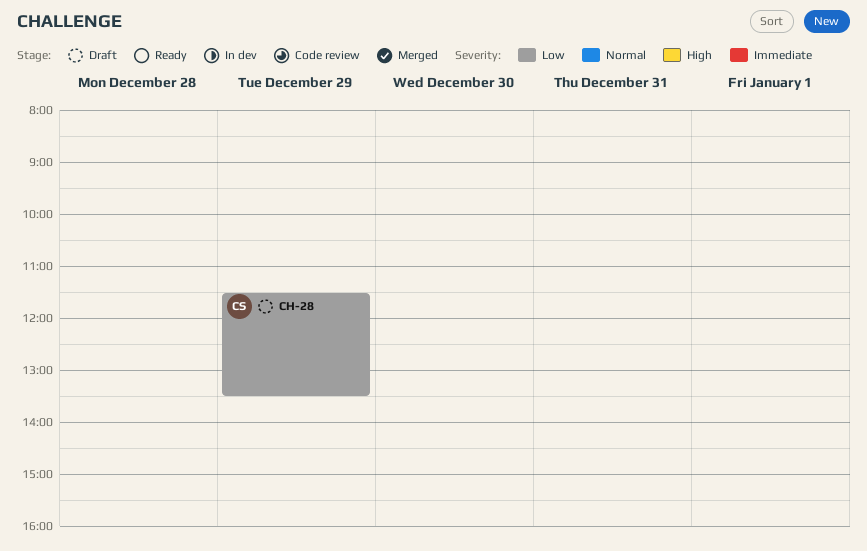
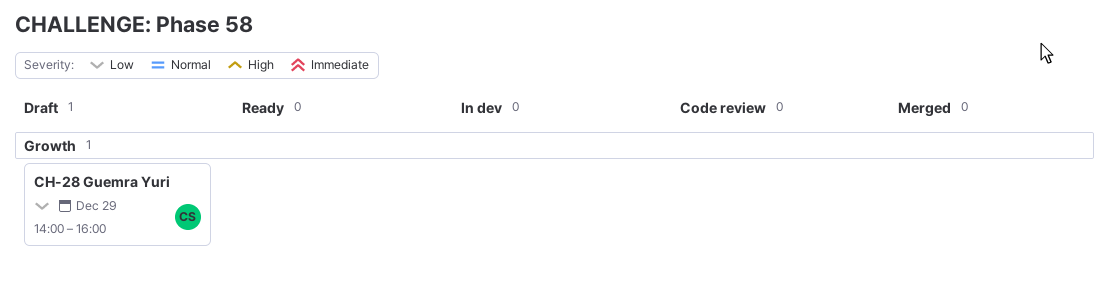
CH-28, begins: 11:30 -> 14:00
CH-28, ends: 13:30 -> 16:00

